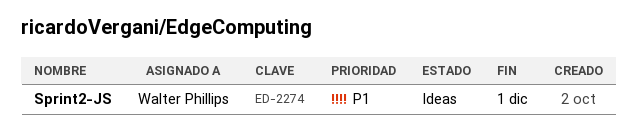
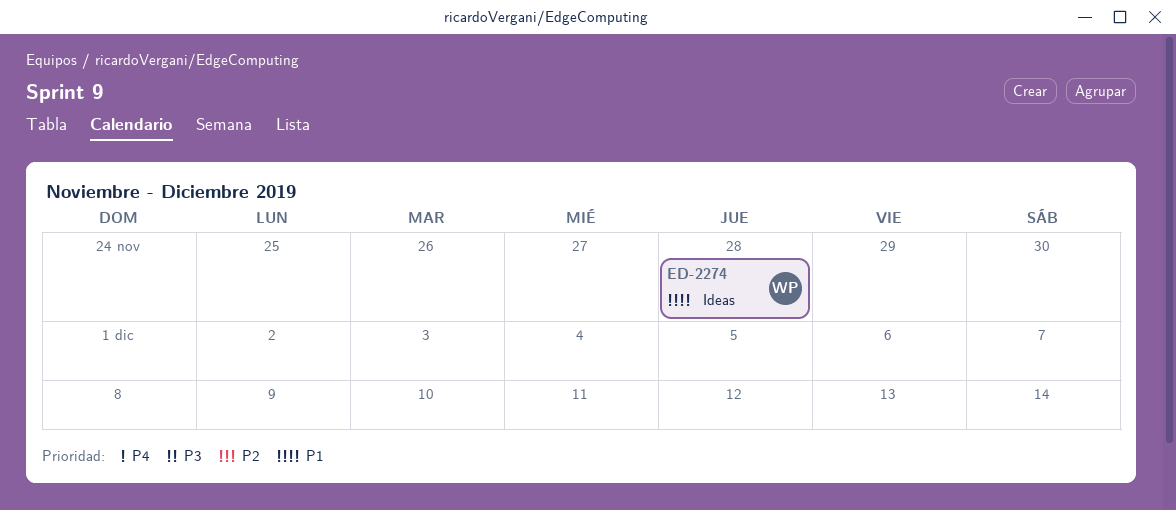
ED-2274, due: Dec 1 -> Nov 28

